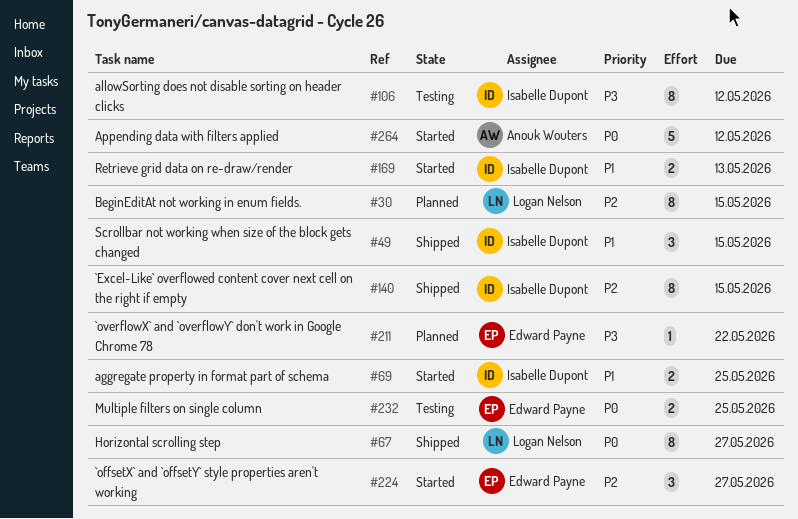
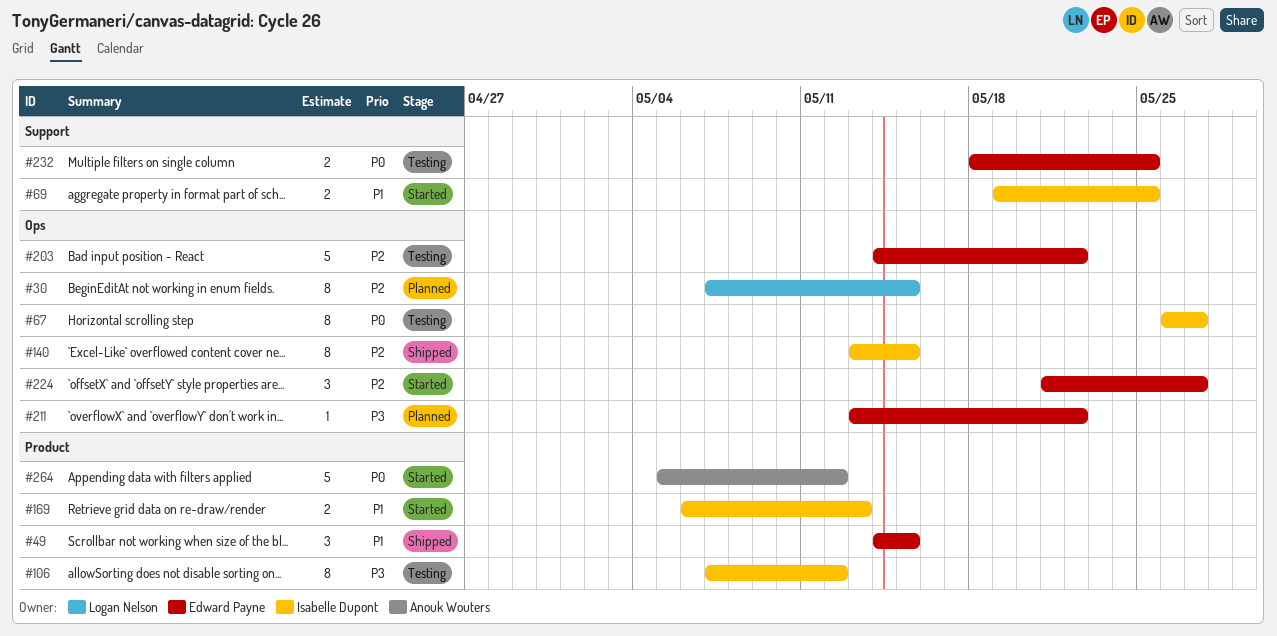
#49, owner: Isabelle Dupont -> Edward Payne
#67, status: Shipped -> Testing
#67, owner: Logan Nelson -> Isabelle Dupont
#203: none -> present

